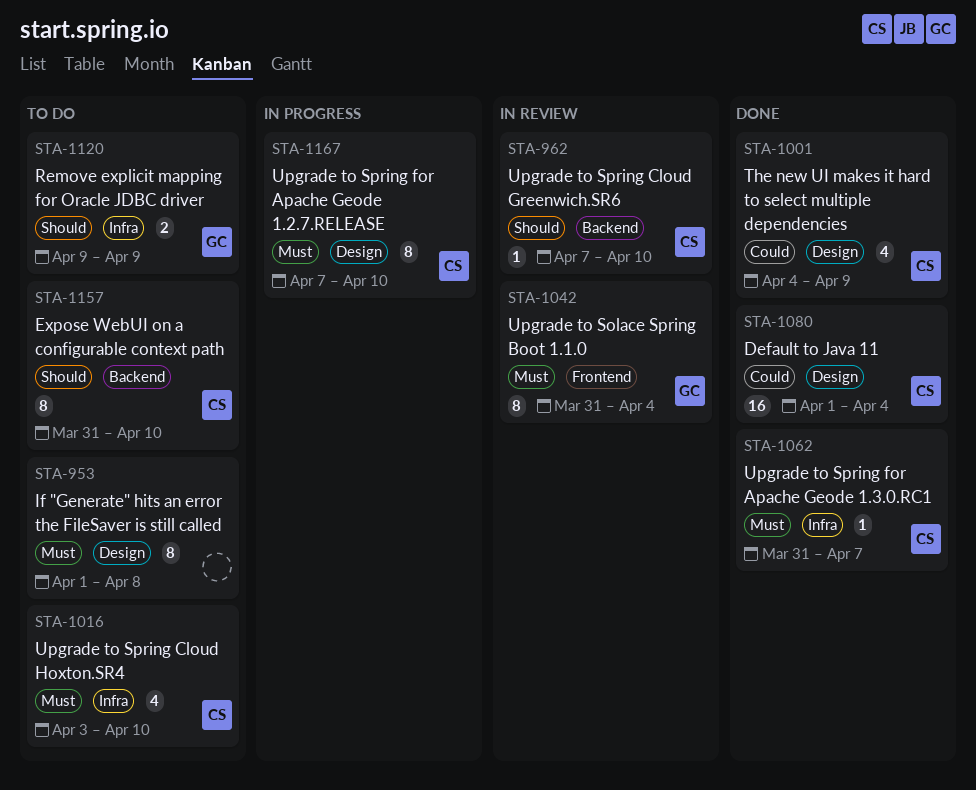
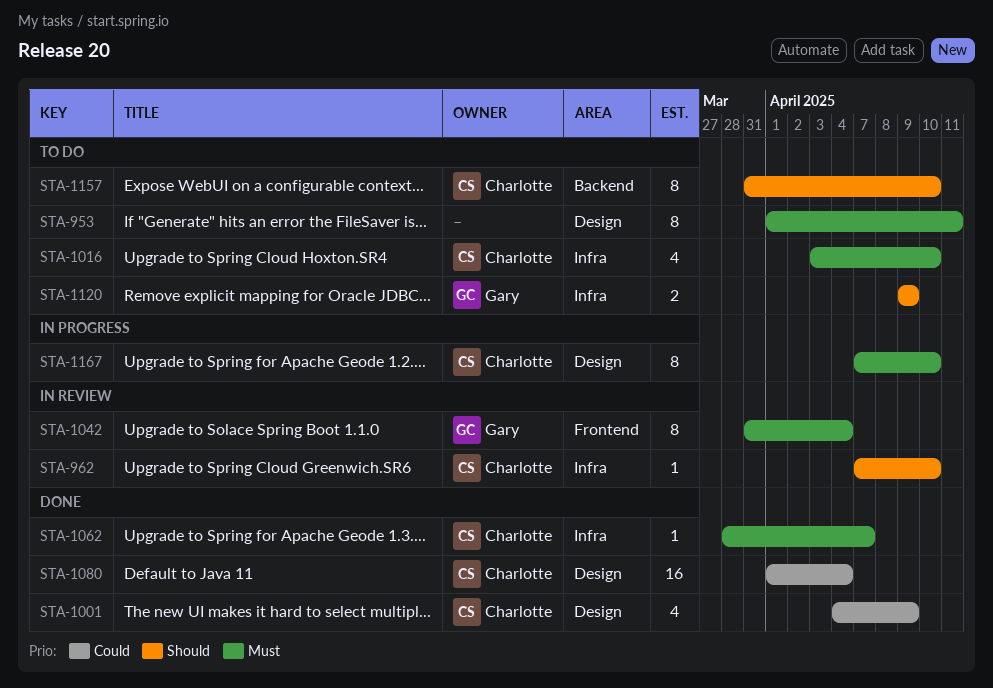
STA-953, due: Apr 8 -> Apr 11
STA-962, label: Backend -> Infra
STA-1062, start: Mar 31 -> Mar 28

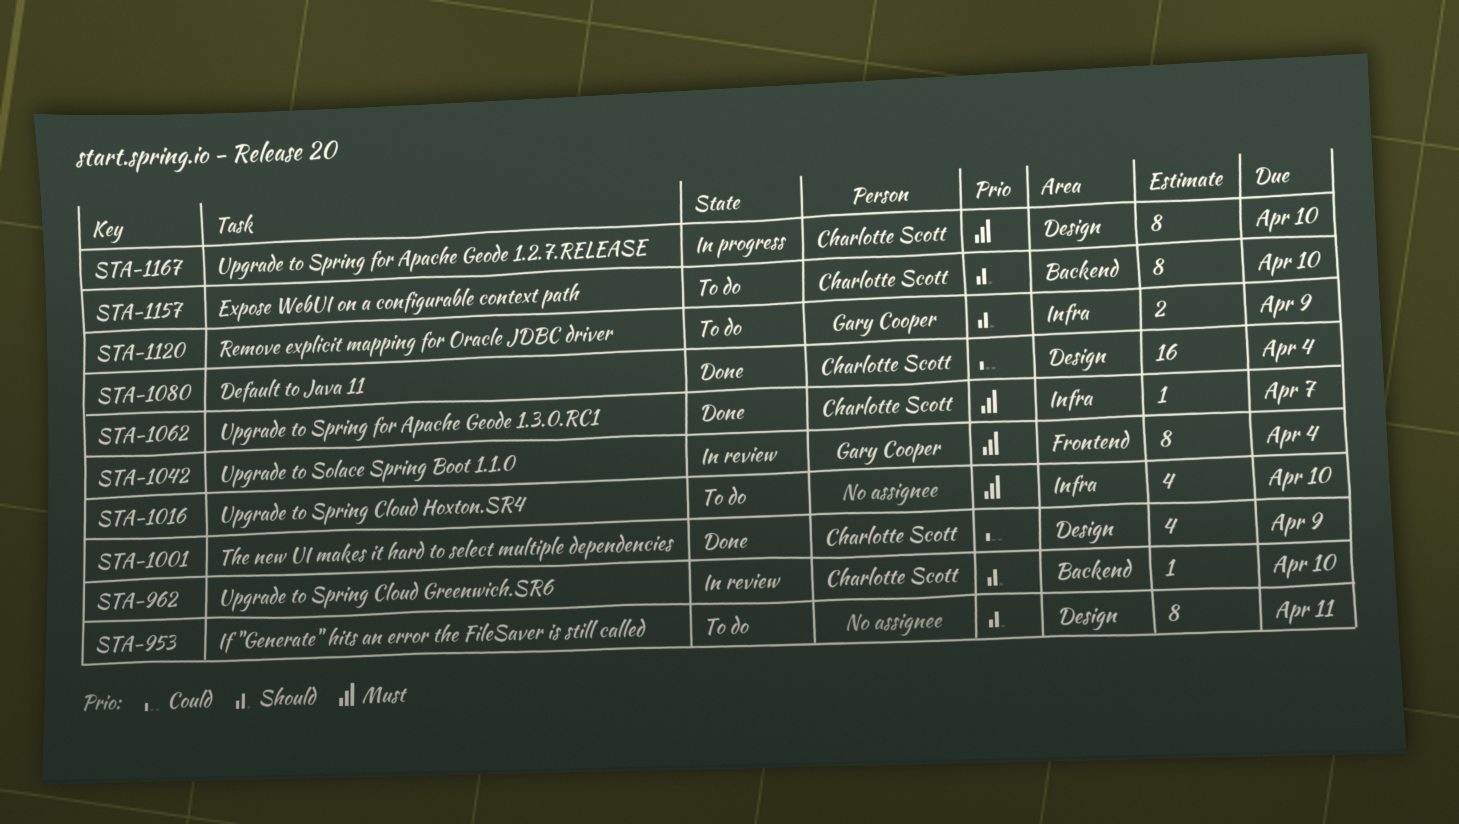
STA-953, priority: Must -> Should
STA-962, label: Infra -> Backend
STA-1016, owner: Charlotte Scott -> none

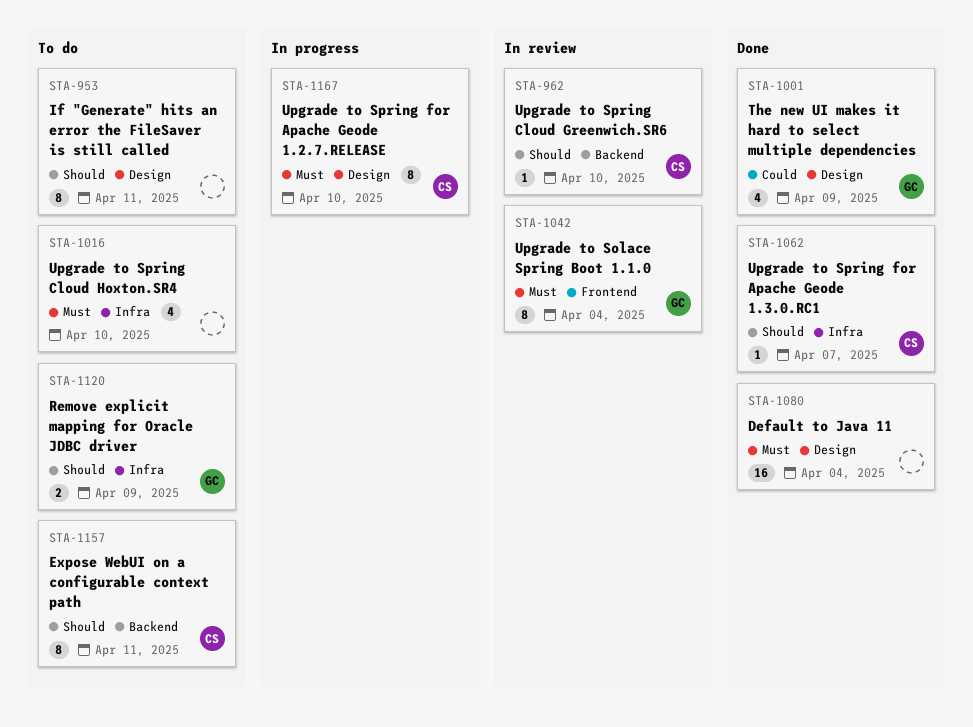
STA-1001, owner: Charlotte Scott -> Gary Cooper
STA-1062, priority: Must -> Should
STA-1080, owner: Charlotte Scott -> none
STA-1080, priority: Could -> Must
STA-1157, due: Apr 10 -> Apr 11

